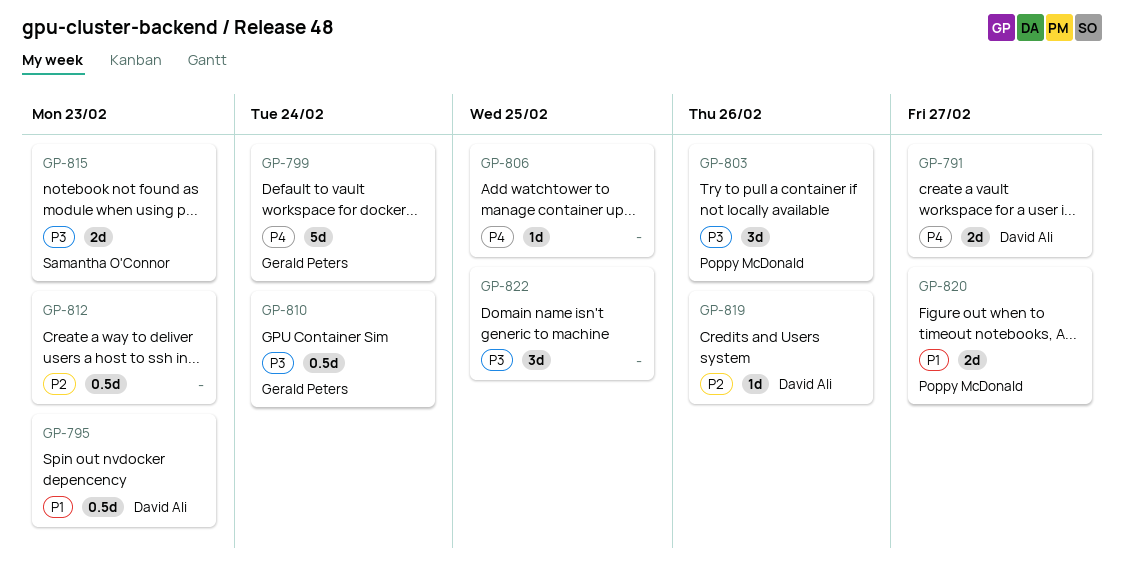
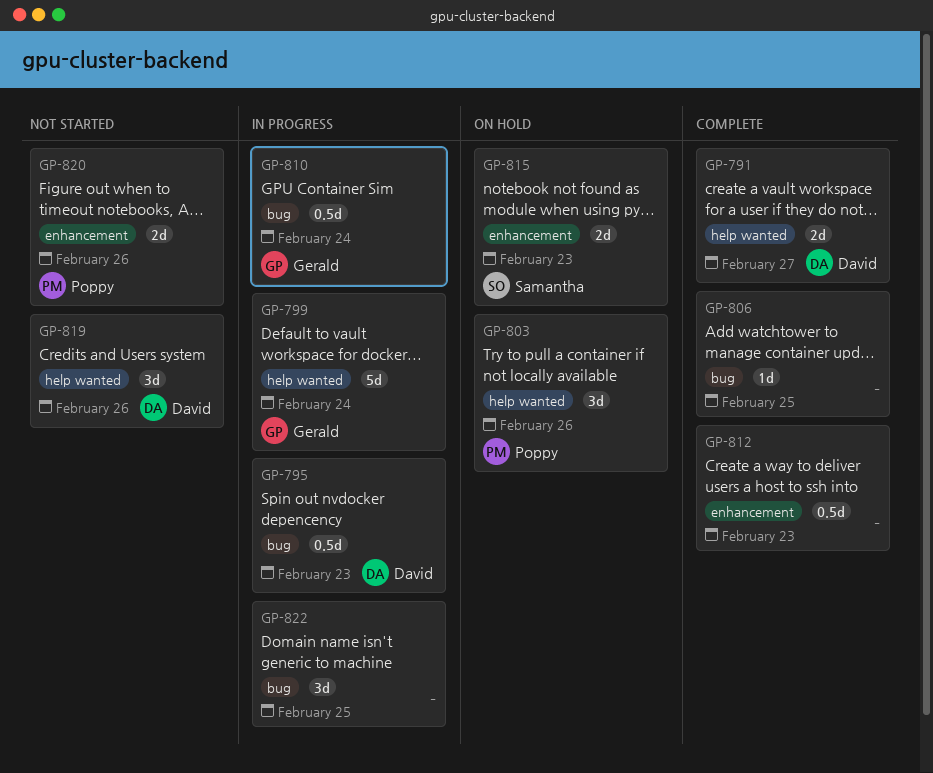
GP-819, estimate: 1d -> 3d
GP-820, due: Feb 27 -> Feb 26

